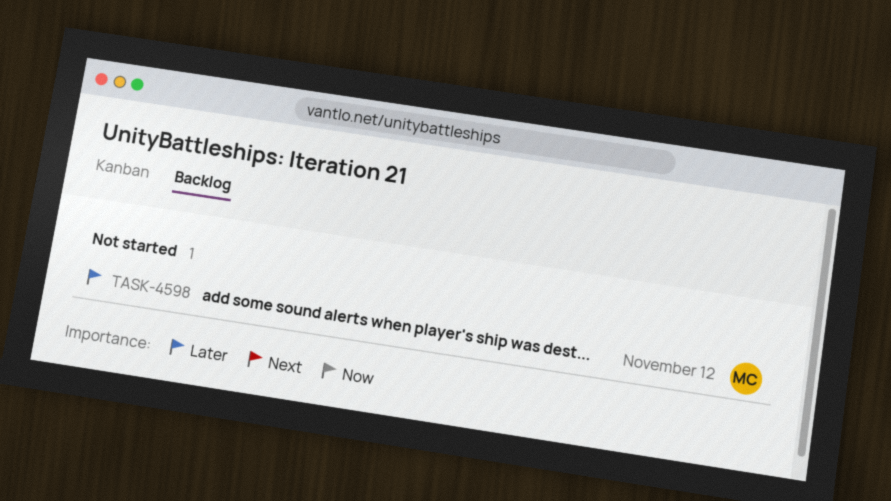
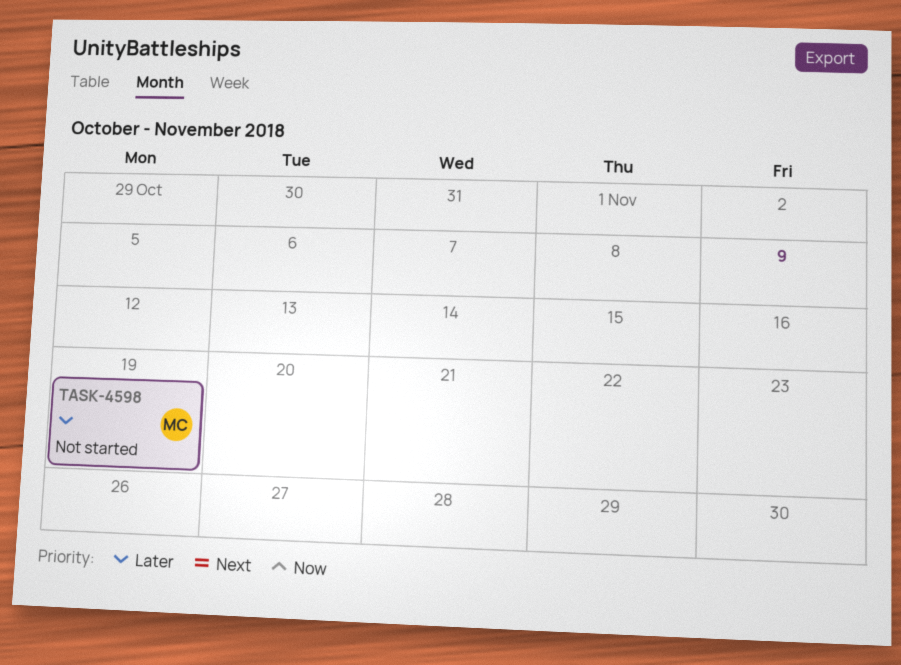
TASK-4598, due: Nov 12 -> Nov 19

